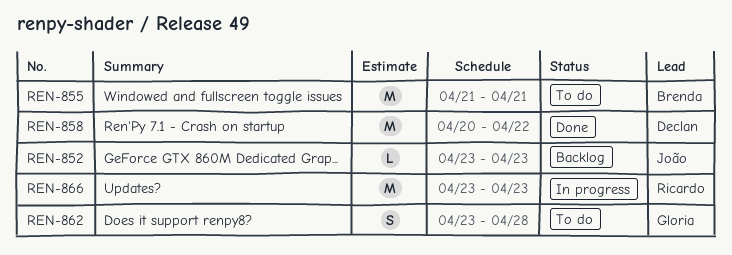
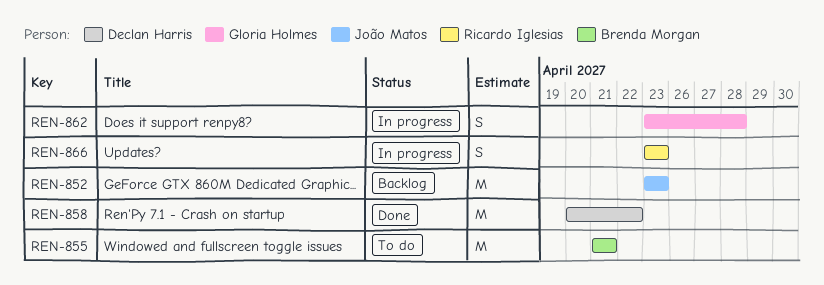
REN-852, estimate: L -> M
REN-862, status: To do -> In progress
REN-866, estimate: M -> S

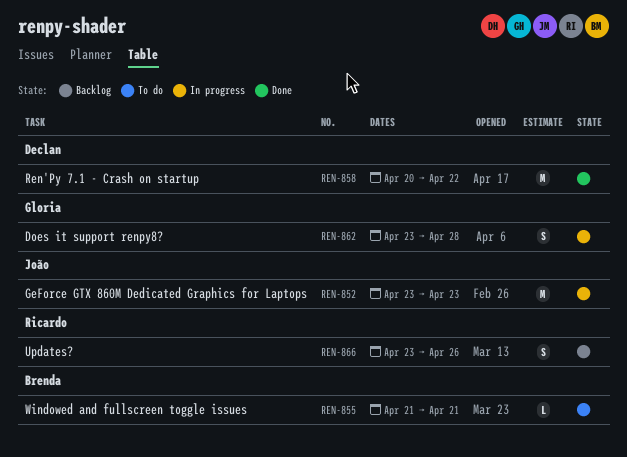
REN-852, status: Backlog -> In progress
REN-855, estimate: M -> L
REN-866, status: In progress -> Backlog
REN-866, due: Apr 23 -> Apr 26

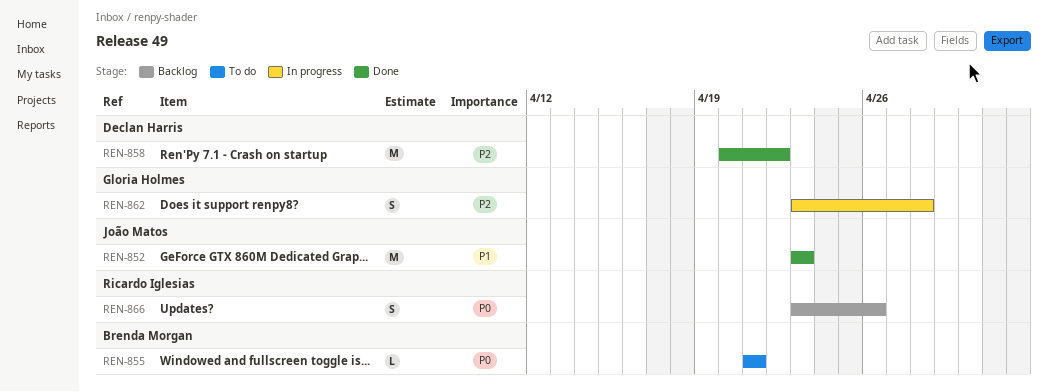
REN-852, status: In progress -> Done

